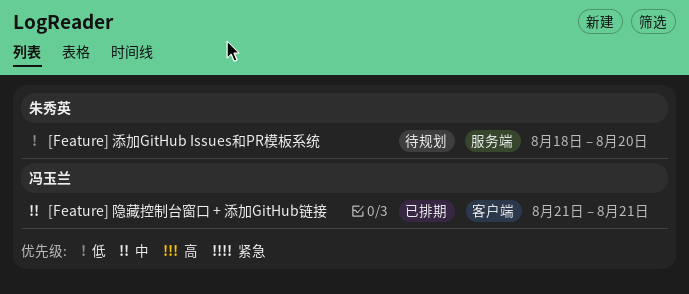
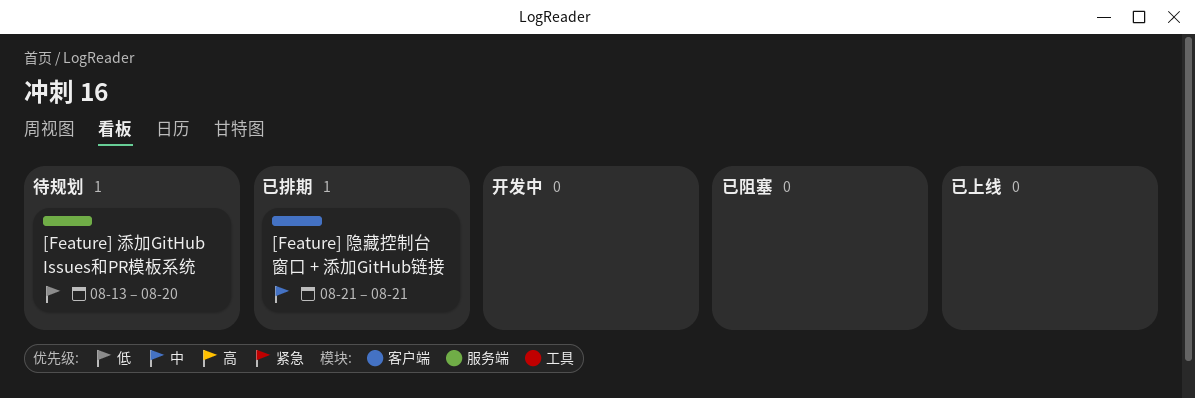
[Feature] 添加GitHub Issues和PR模板系统, start: Aug 18 -> Aug 13

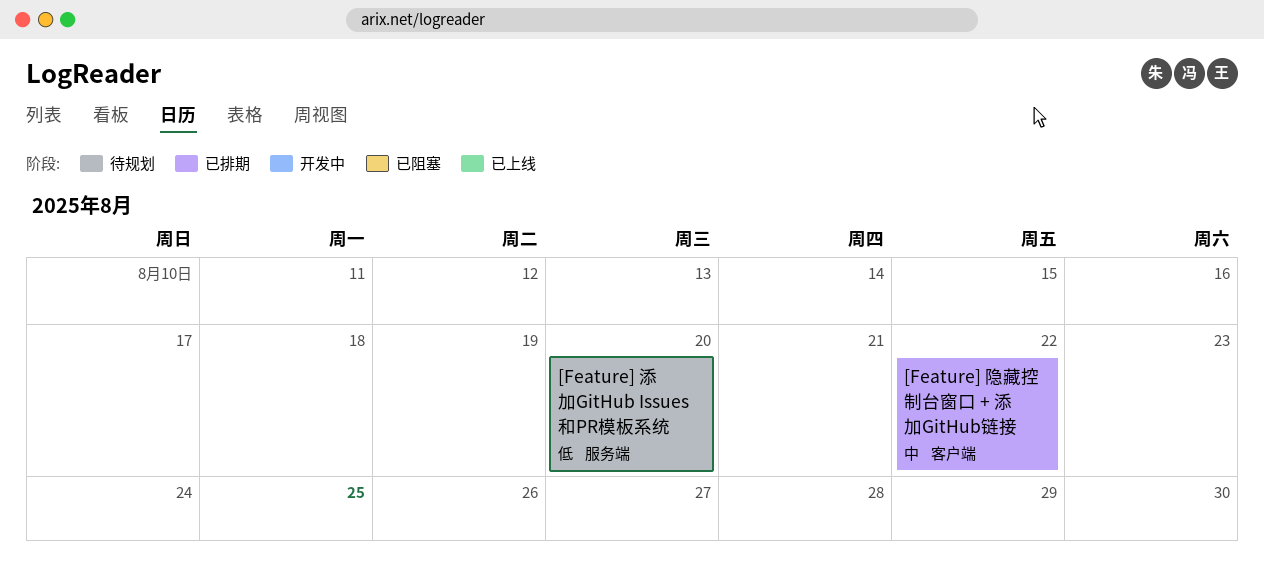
[Feature] 隐藏控制台窗口 + 添加GitHub链接, due: Aug 21 -> Aug 22

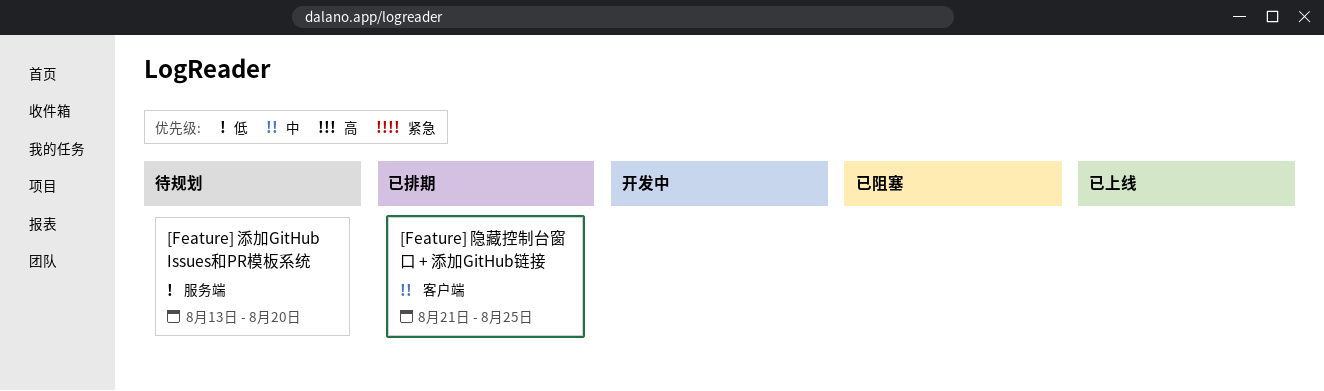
[Feature] 隐藏控制台窗口 + 添加GitHub链接, due: Aug 22 -> Aug 25

